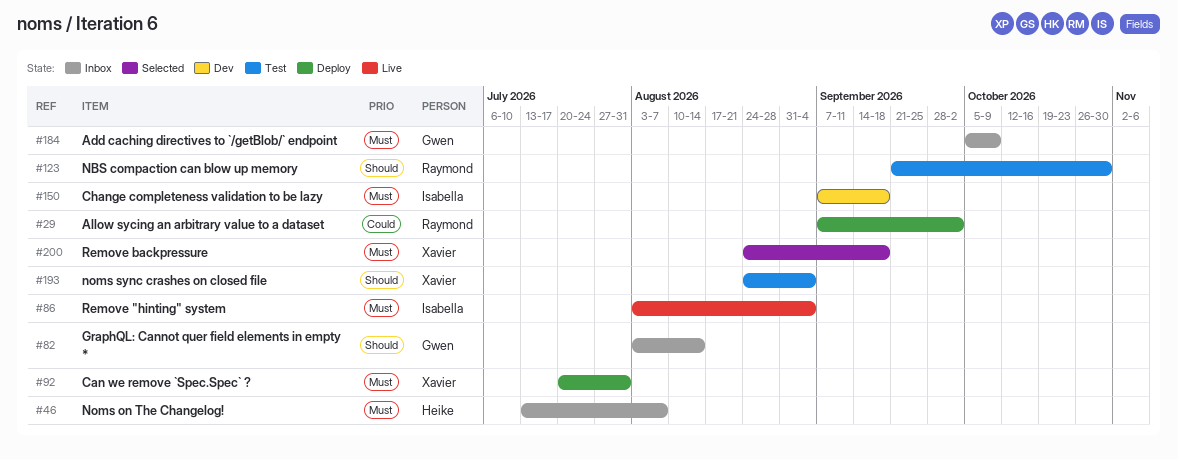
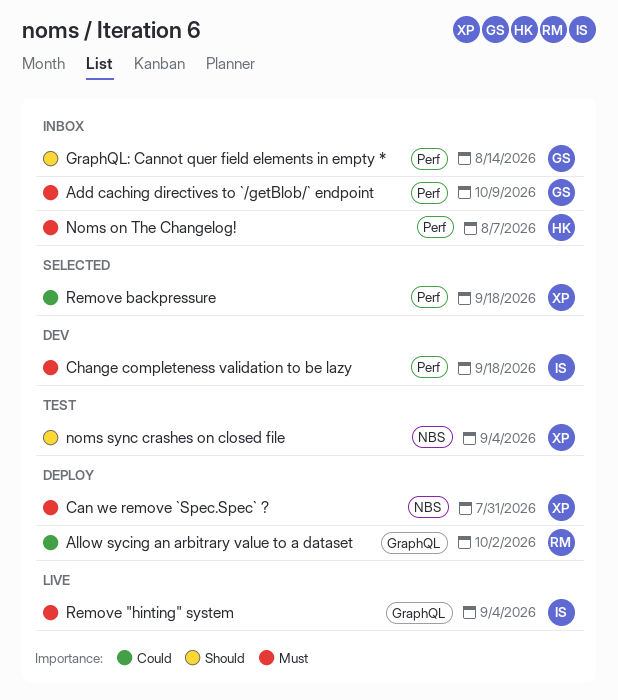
NBS compaction can blow up memory: present -> none
Remove backpressure, priority: Must -> Could

